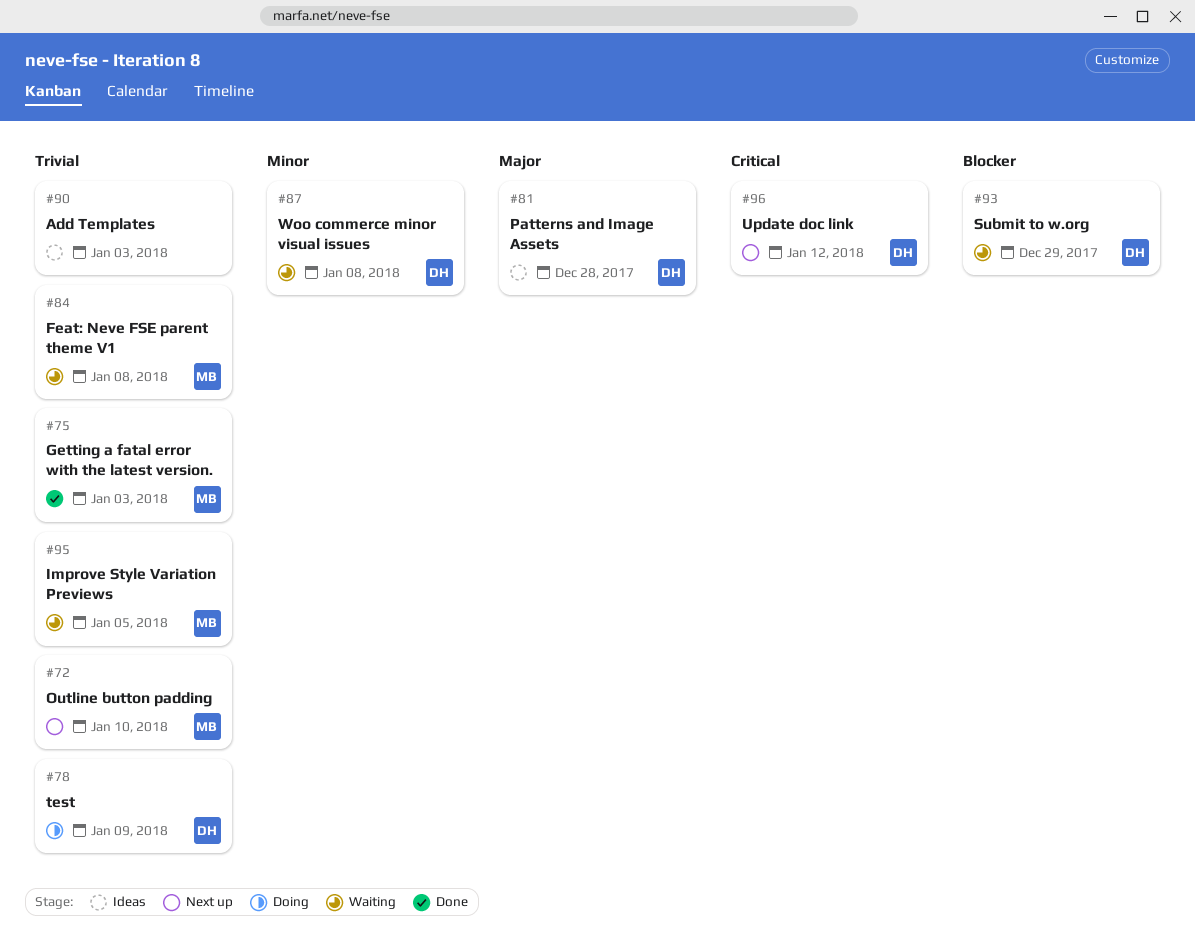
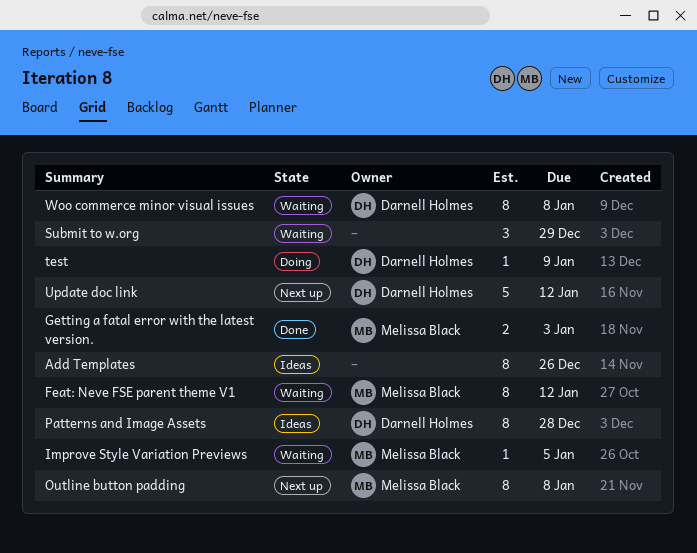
Add Templates, due: Jan 3 -> Dec 26
Feat: Neve FSE parent theme V1, due: Jan 8 -> Jan 12
Outline button padding, due: Jan 10 -> Jan 8
Submit to w.org, owner: Darnell Holmes -> none

